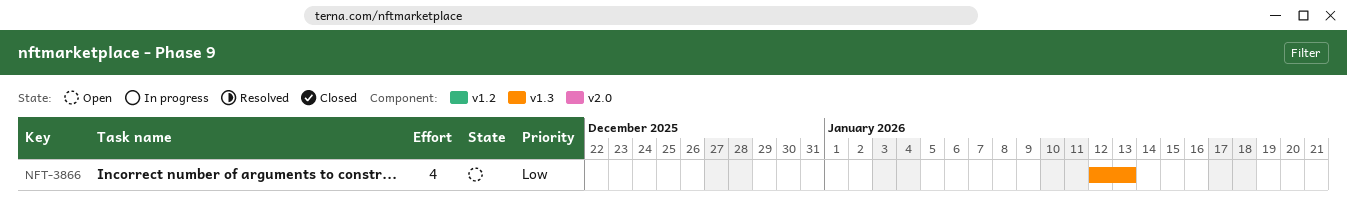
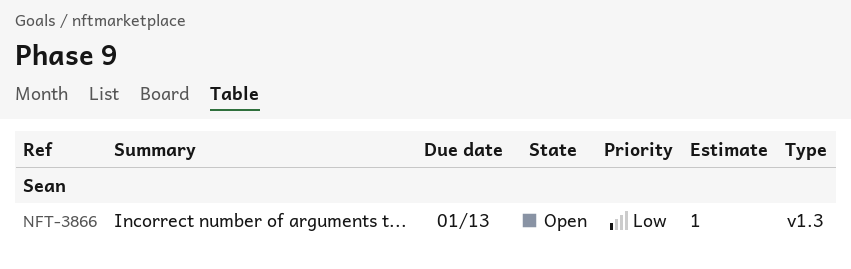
NFT-3866, estimate: 4 -> 1

